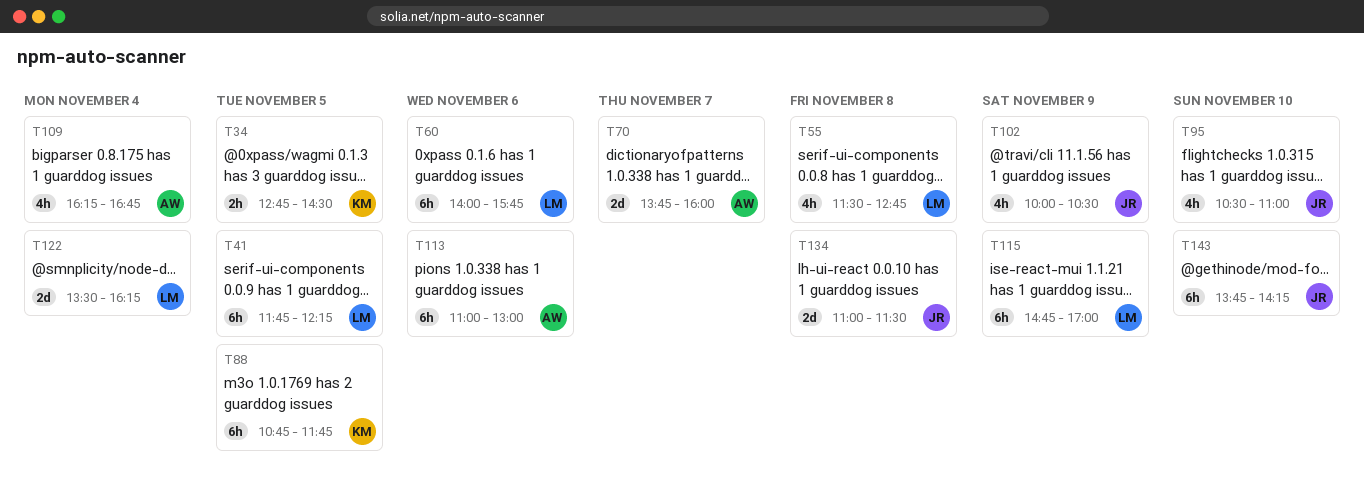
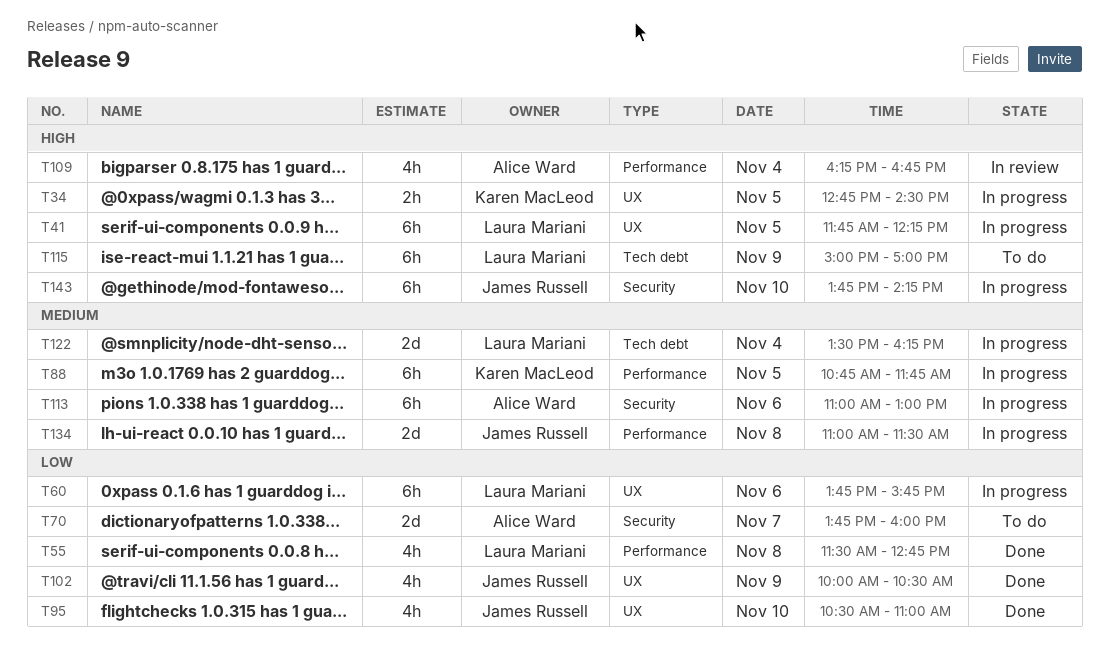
T60, begins: 14:00 -> 13:45
T115, begins: 14:45 -> 15:00

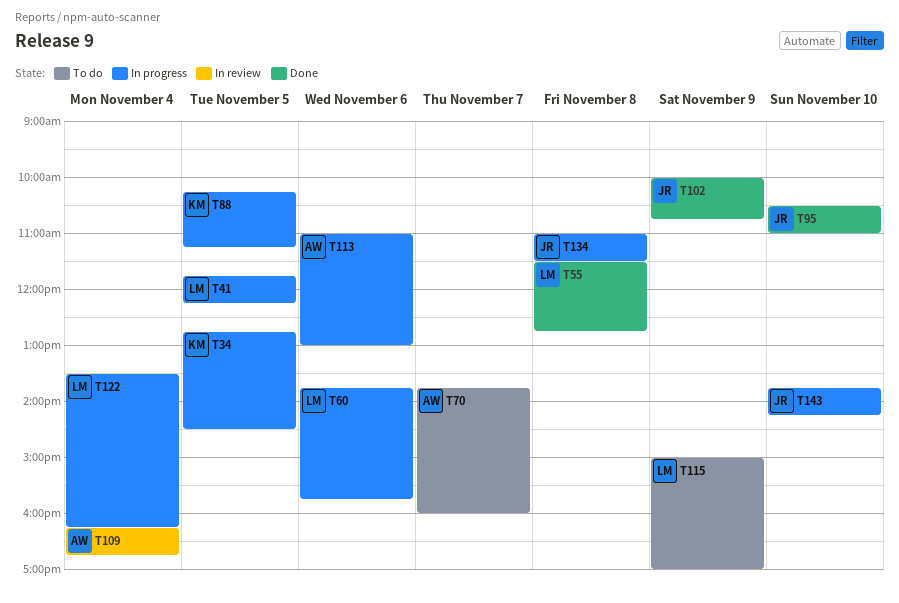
T88, begins: 10:45 -> 10:15
T88, ends: 11:45 -> 11:15
T102, ends: 10:30 -> 10:45

